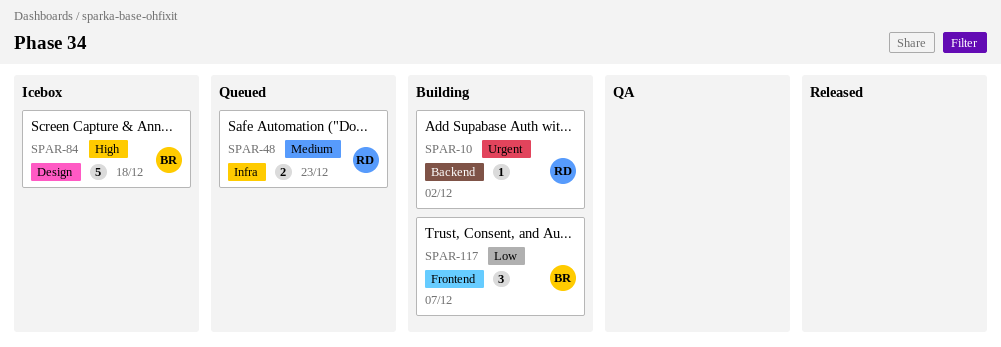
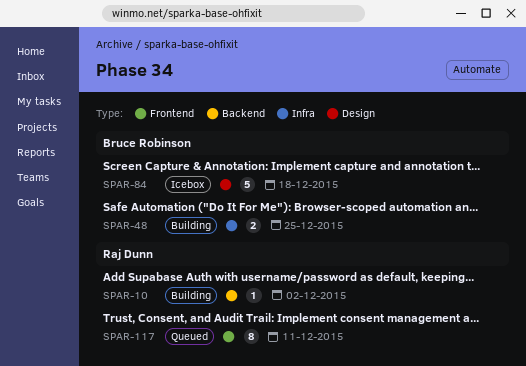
SPAR-48, status: Queued -> Building
SPAR-48, owner: Raj Dunn -> Bruce Robinson
SPAR-48, due: Dec 23 -> Dec 25
SPAR-117, status: Building -> Queued
SPAR-117, owner: Bruce Robinson -> Raj Dunn
SPAR-117, estimate: 3 -> 8
SPAR-117, due: Dec 7 -> Dec 11

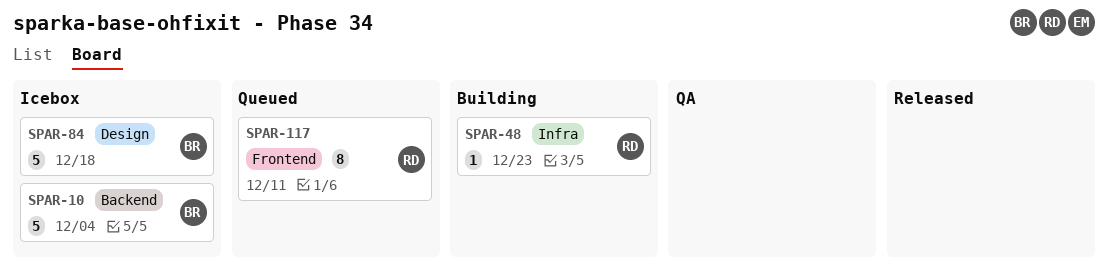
SPAR-10, status: Building -> Icebox
SPAR-10, owner: Raj Dunn -> Bruce Robinson
SPAR-10, estimate: 1 -> 5
SPAR-10, due: Dec 2 -> Dec 4
SPAR-48, owner: Bruce Robinson -> Raj Dunn
SPAR-48, estimate: 2 -> 1
SPAR-48, due: Dec 25 -> Dec 23

